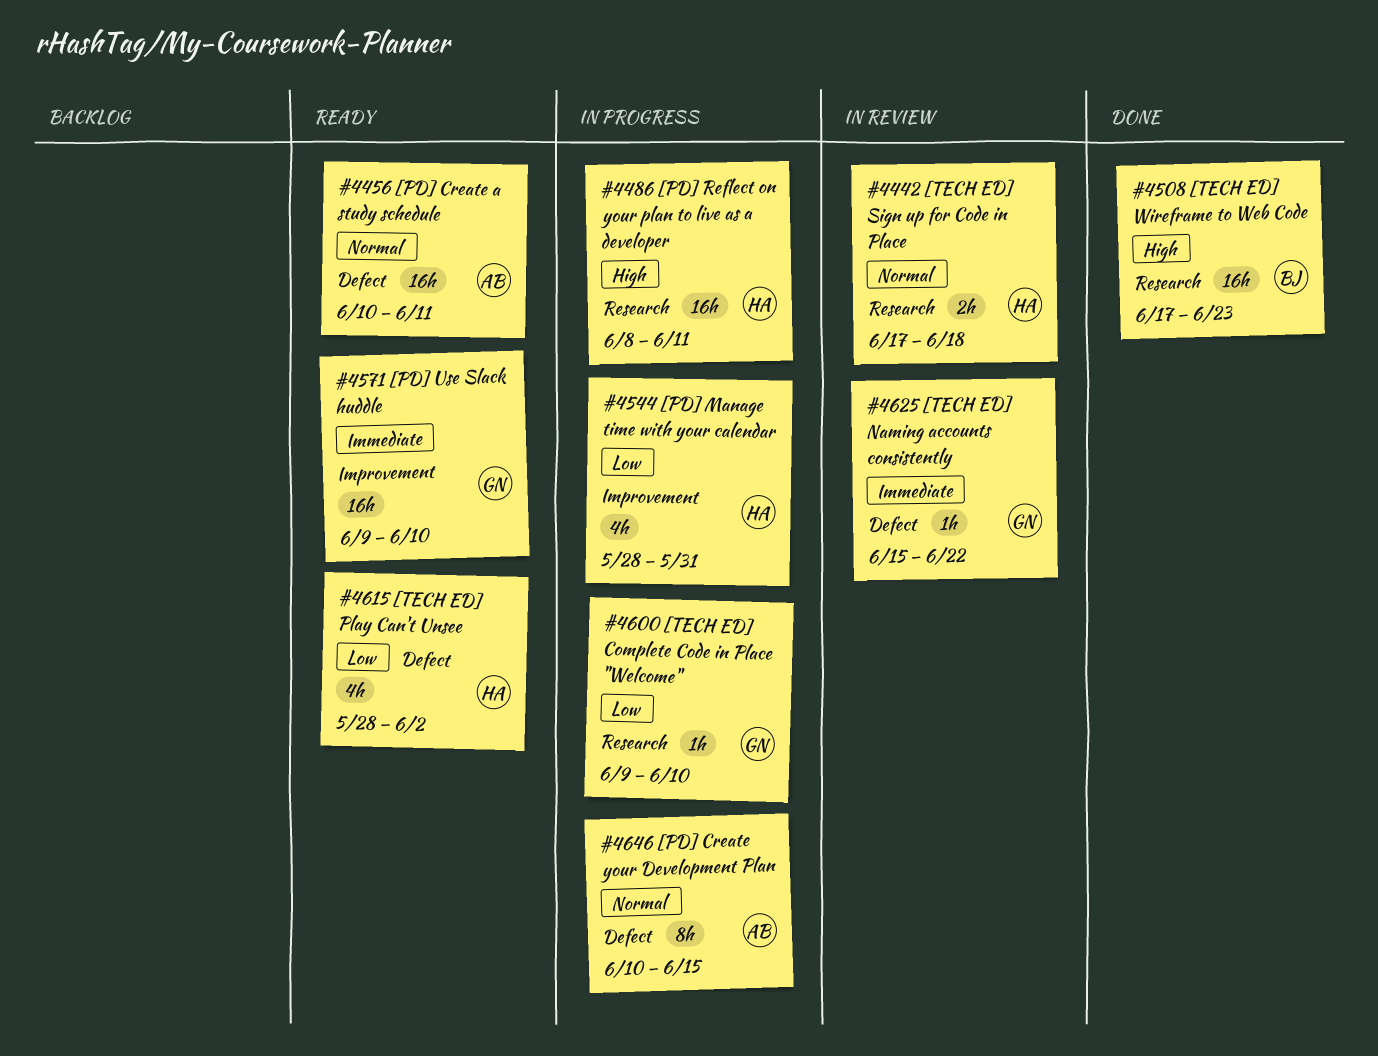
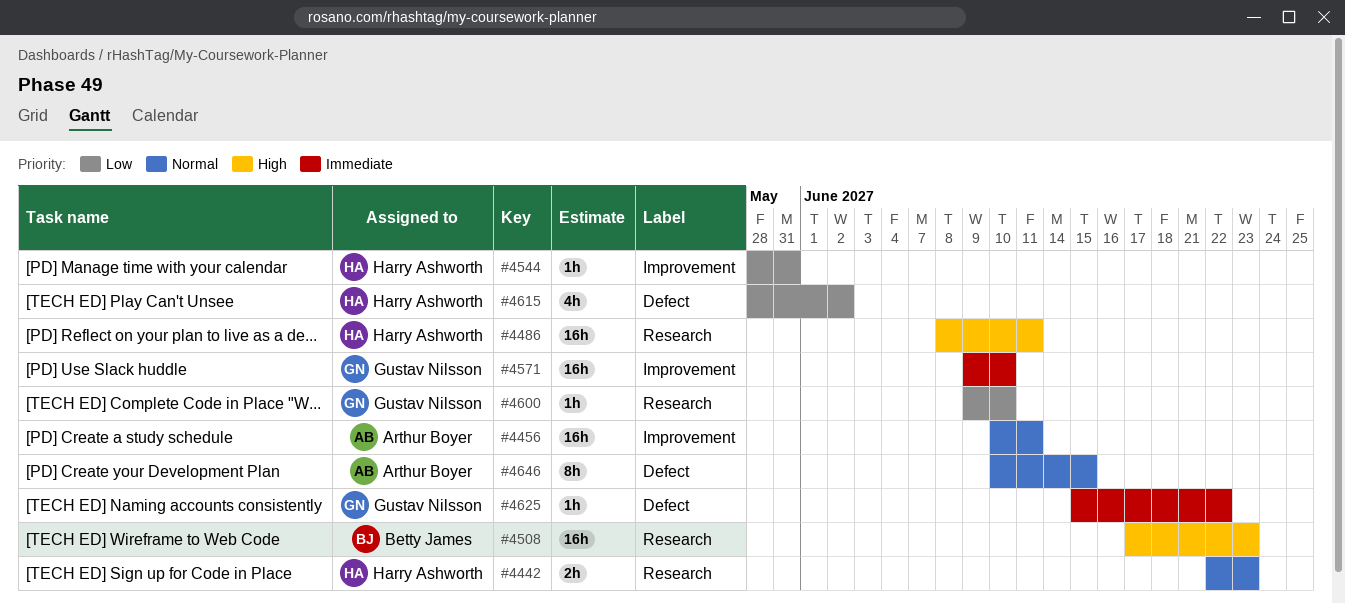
#4442, start: Jun 17 -> Jun 22
#4442, due: Jun 18 -> Jun 23
#4456, label: Defect -> Improvement
#4544, estimate: 4h -> 1h

